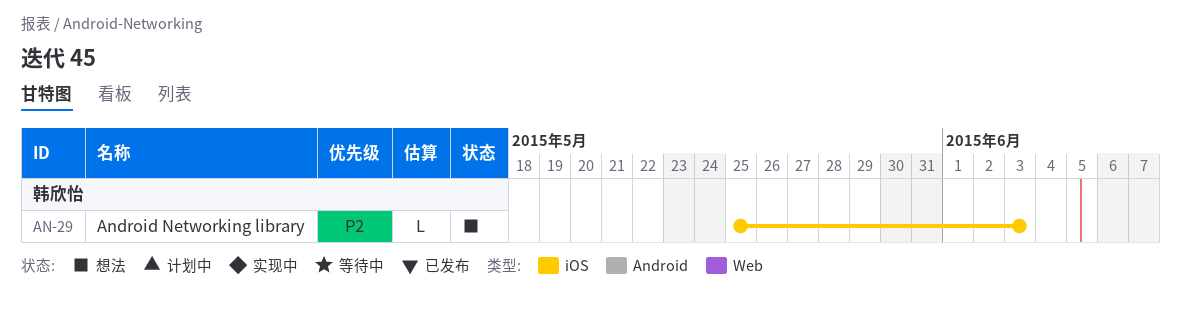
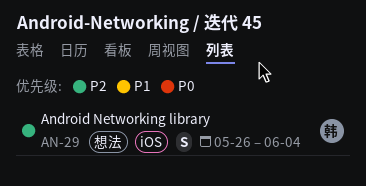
AN-29, estimate: L -> S
AN-29, start: May 25 -> May 26
AN-29, due: Jun 3 -> Jun 4

